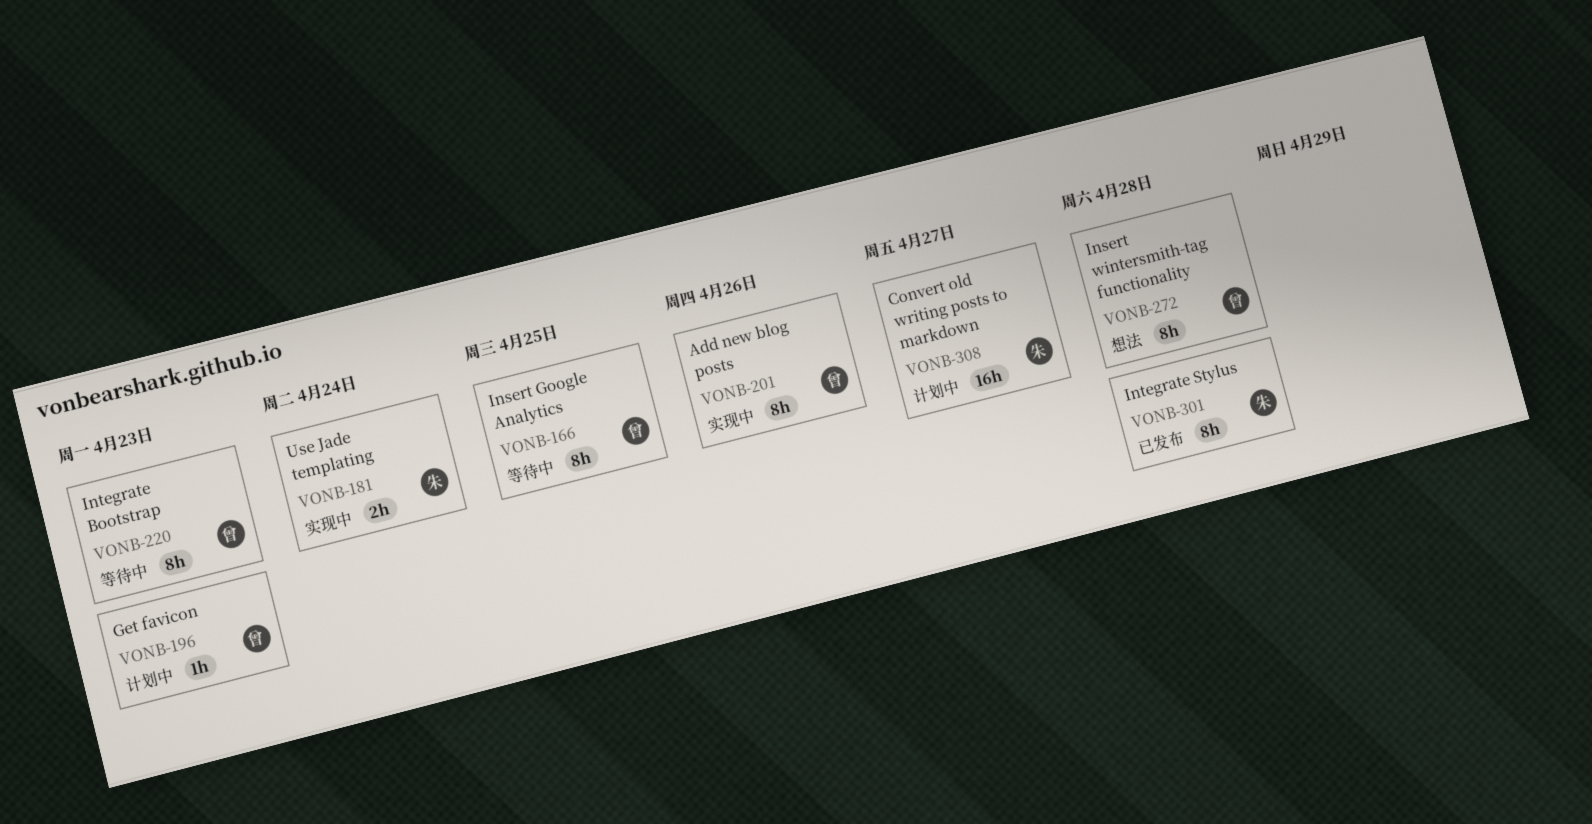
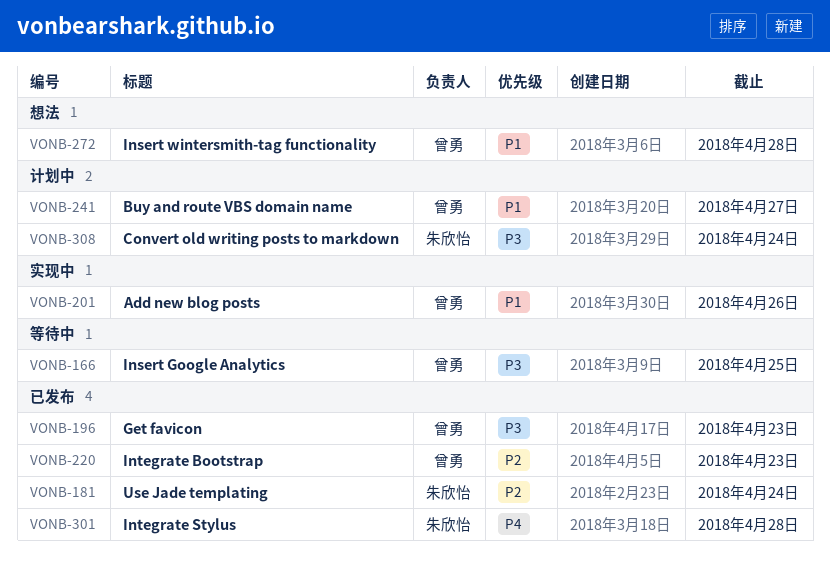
VONB-181, status: 实现中 -> 已发布
VONB-196, status: 计划中 -> 已发布
VONB-220, status: 等待中 -> 已发布
VONB-241: none -> present
VONB-308, due: Apr 27 -> Apr 24

